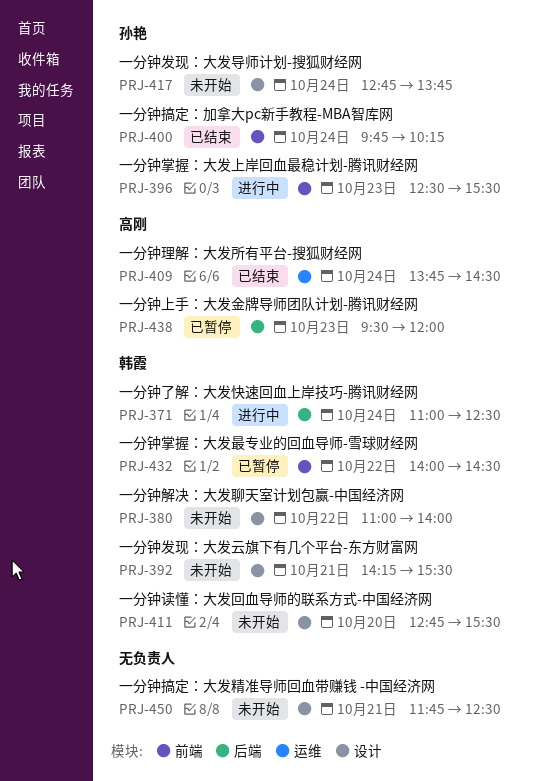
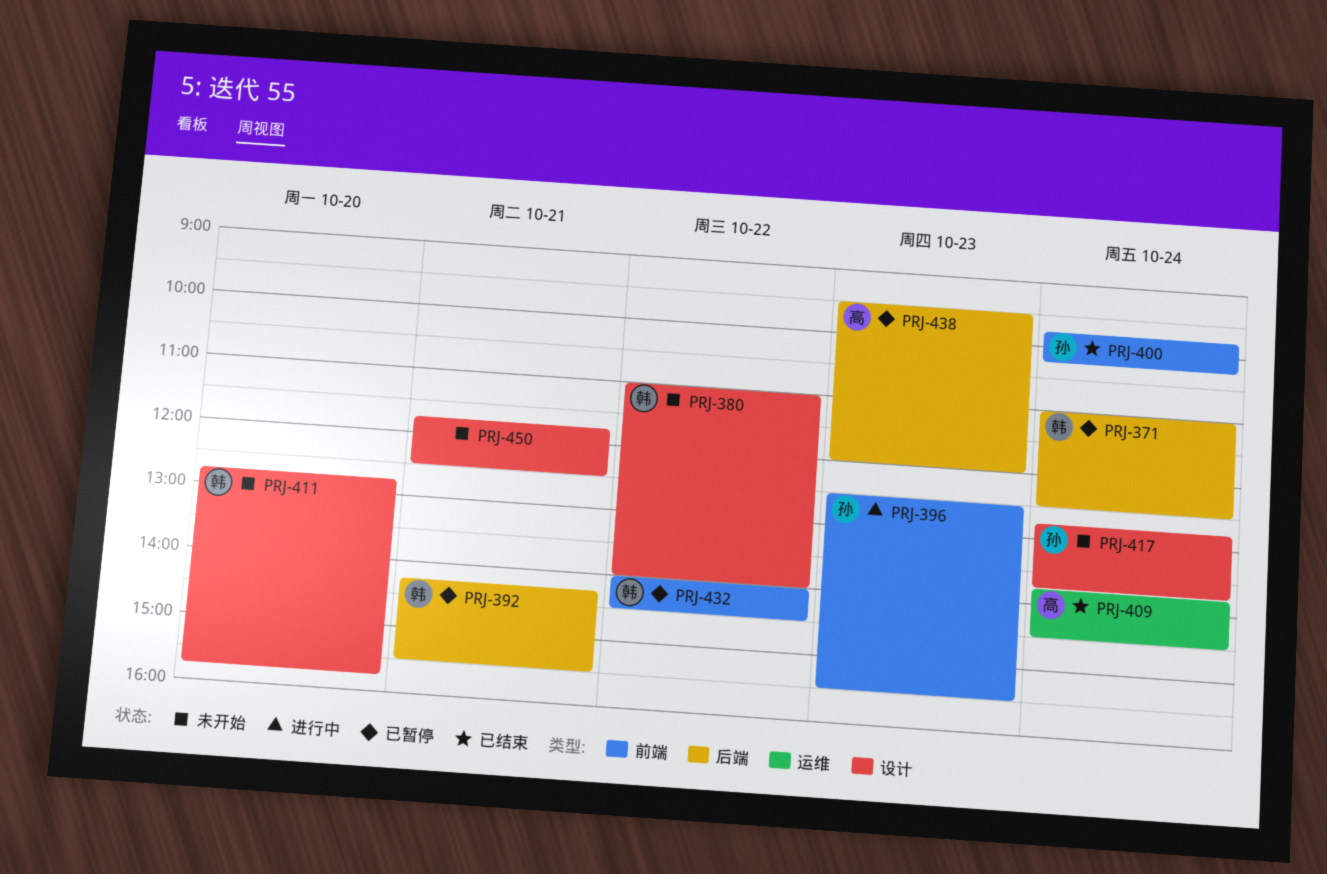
PRJ-371, status: 进行中 -> 已暂停
PRJ-392, status: 未开始 -> 已暂停
PRJ-392, label: 设计 -> 后端
PRJ-411, ends: 15:30 -> 15:45

